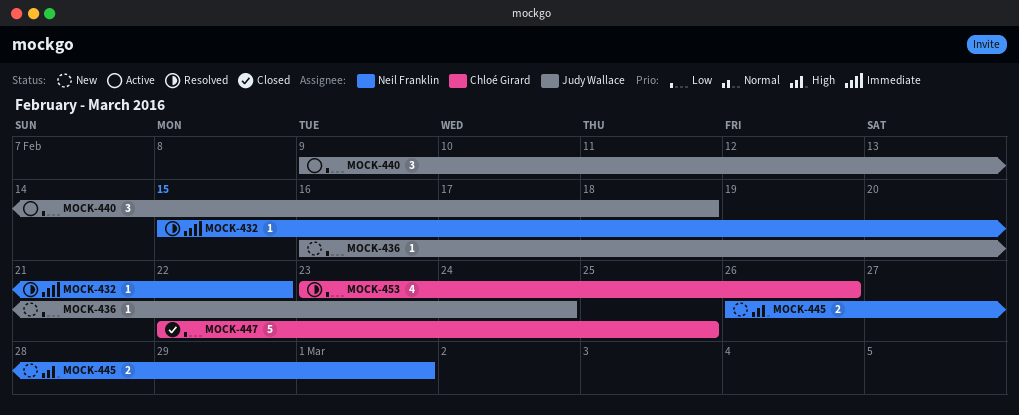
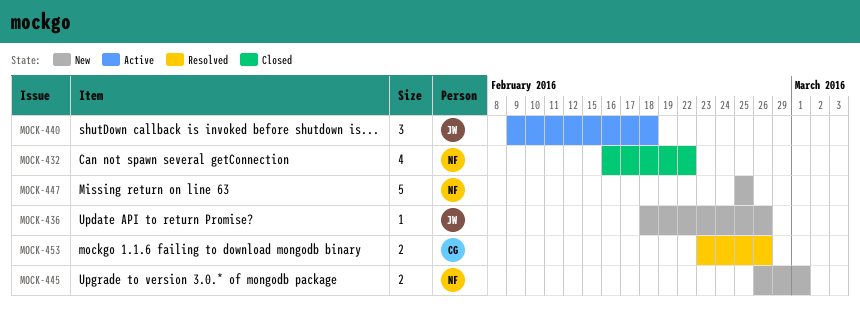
MOCK-432, status: Resolved -> Closed
MOCK-432, estimate: 1 -> 4
MOCK-432, start: Feb 15 -> Feb 16
MOCK-436, start: Feb 16 -> Feb 18
MOCK-436, due: Feb 24 -> Feb 26
MOCK-447, status: Closed -> New
MOCK-447, owner: Chloé Girard -> Neil Franklin
MOCK-447, start: Feb 22 -> Feb 25
MOCK-453, estimate: 4 -> 2

